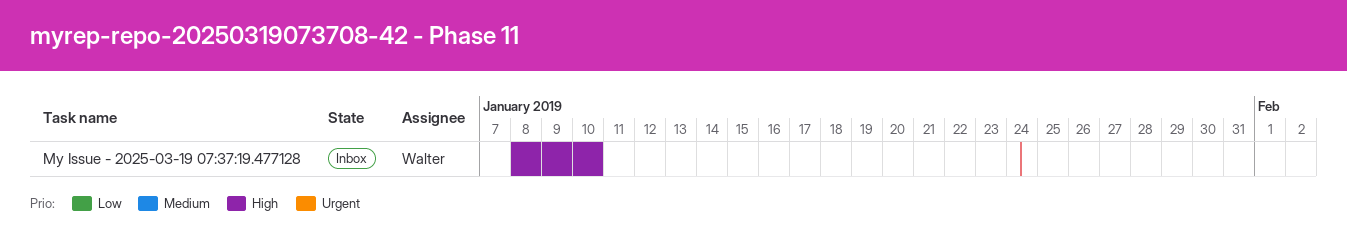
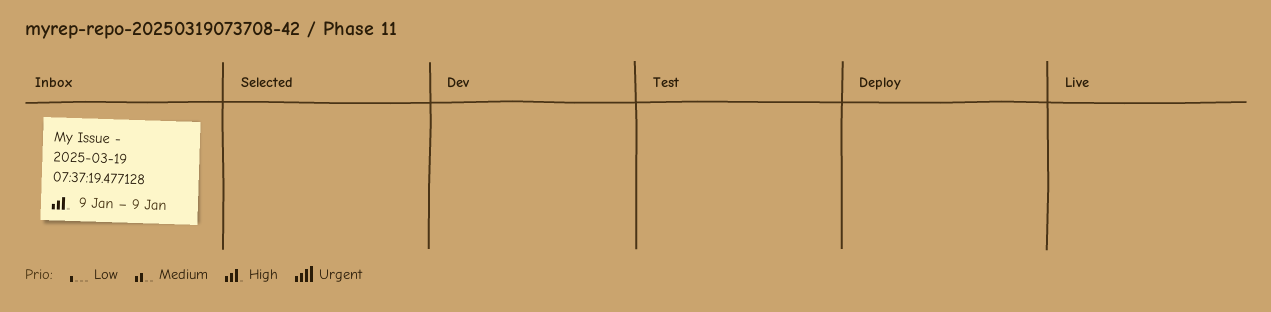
My Issue - 2025-03-19 07:37:19.477128, start: Jan 8 -> Jan 9
My Issue - 2025-03-19 07:37:19.477128, due: Jan 10 -> Jan 9

